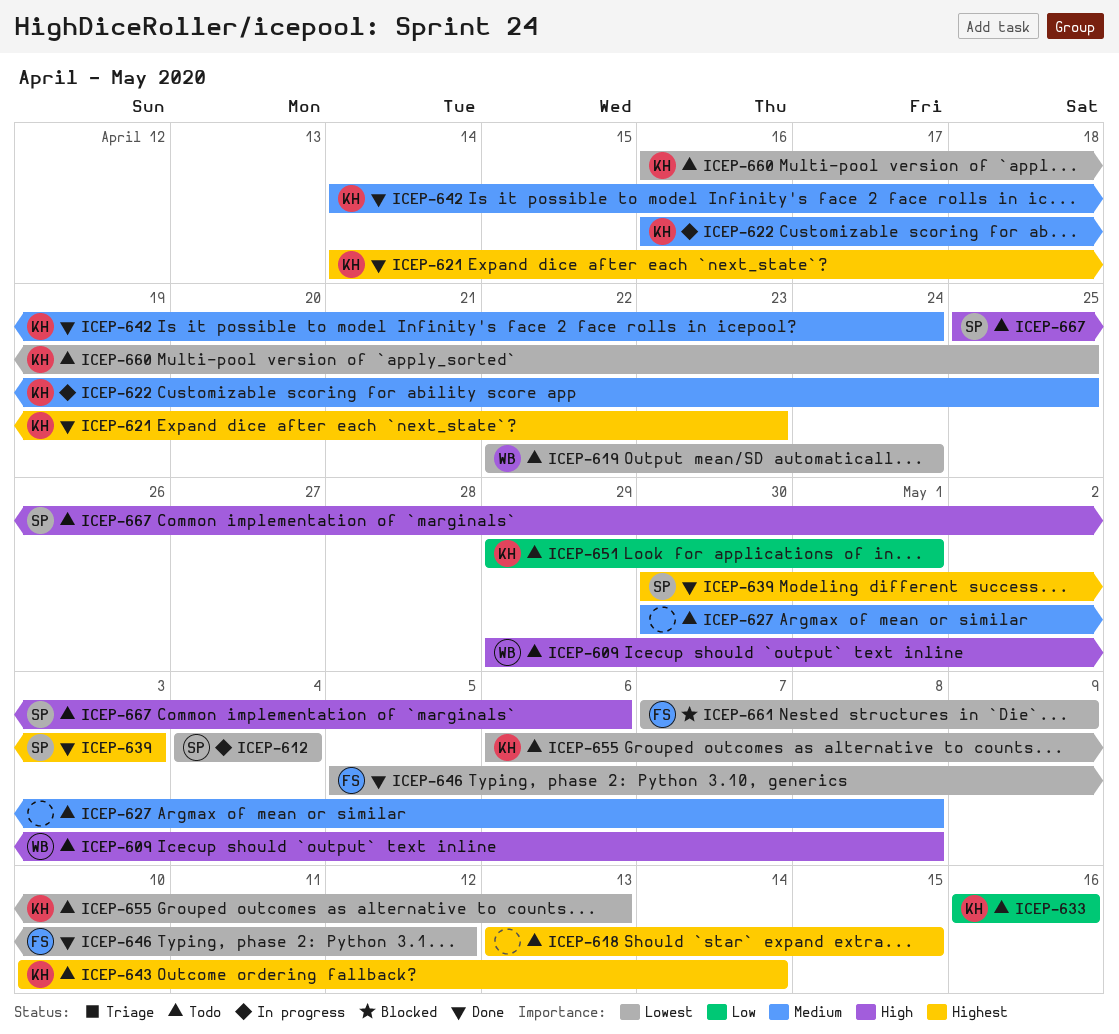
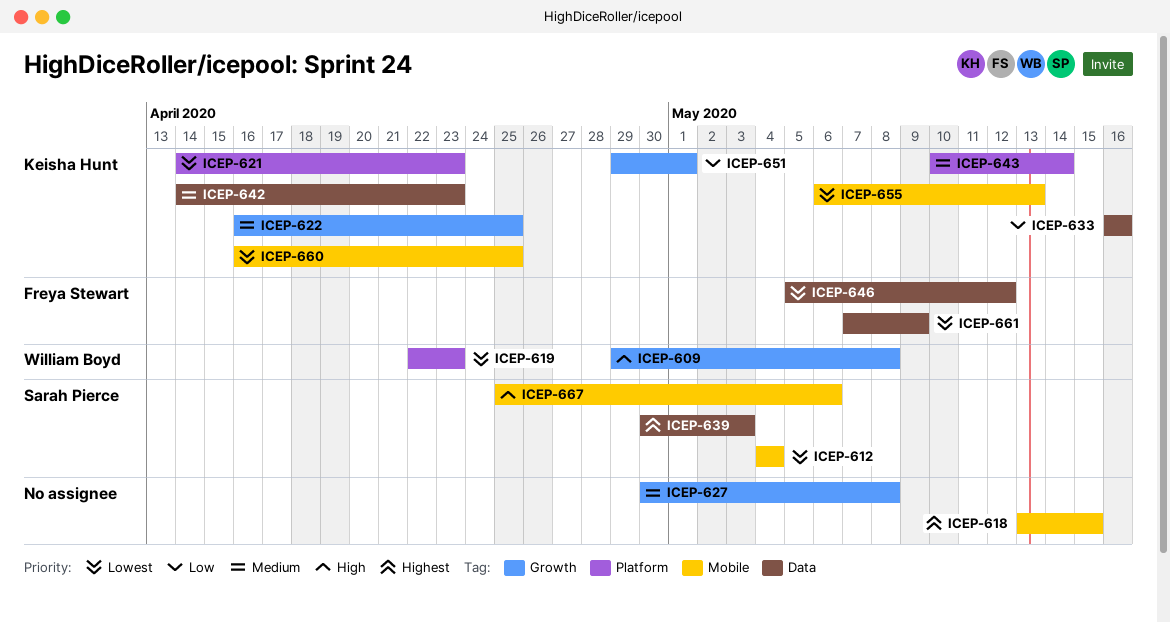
ICEP-619, due: Apr 24 -> Apr 23
ICEP-621, priority: Highest -> Lowest
ICEP-642, due: Apr 24 -> Apr 23
ICEP-643, priority: Highest -> Medium

